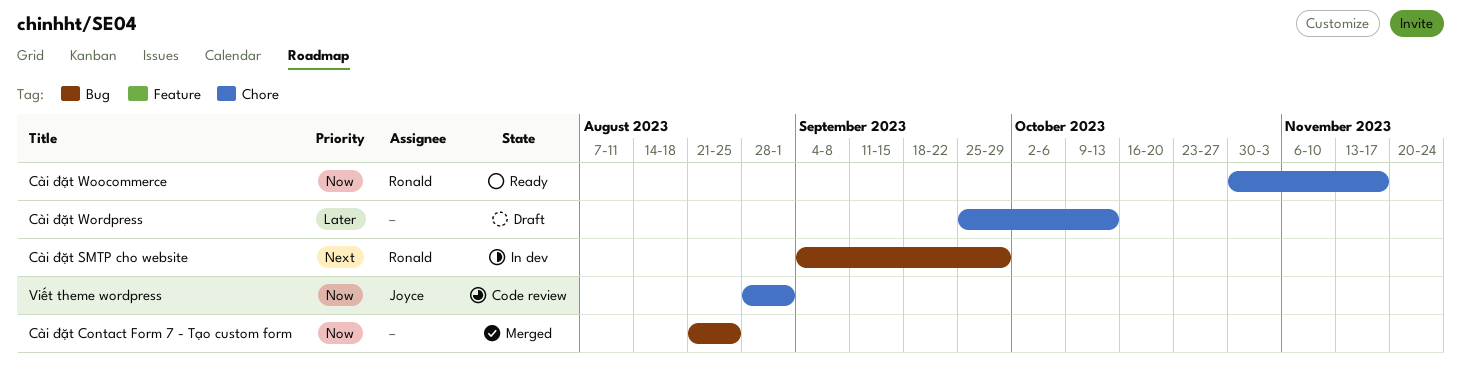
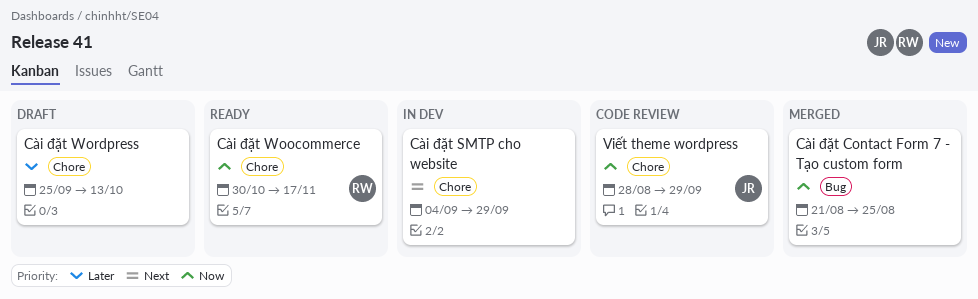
Cài đặt SMTP cho website, owner: Ronald -> none
Cài đặt SMTP cho website, label: Bug -> Chore
Viết theme wordpress, due: Sep 1 -> Sep 29

